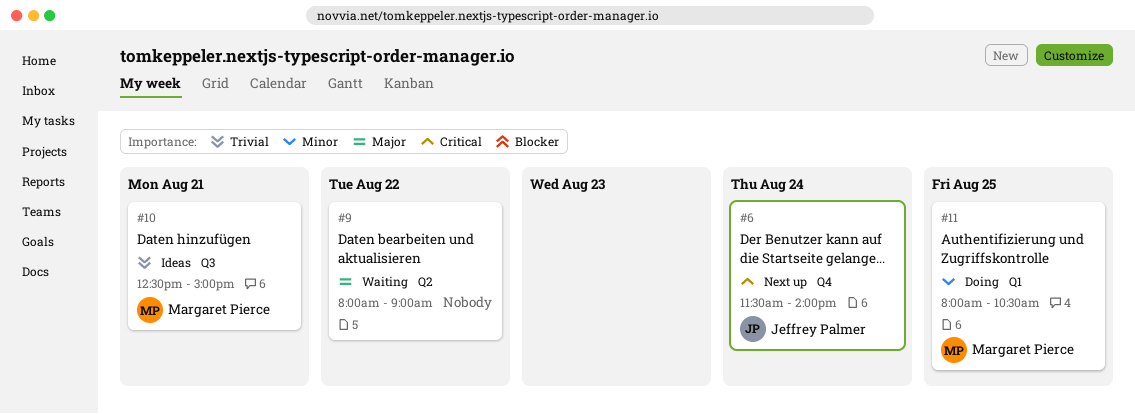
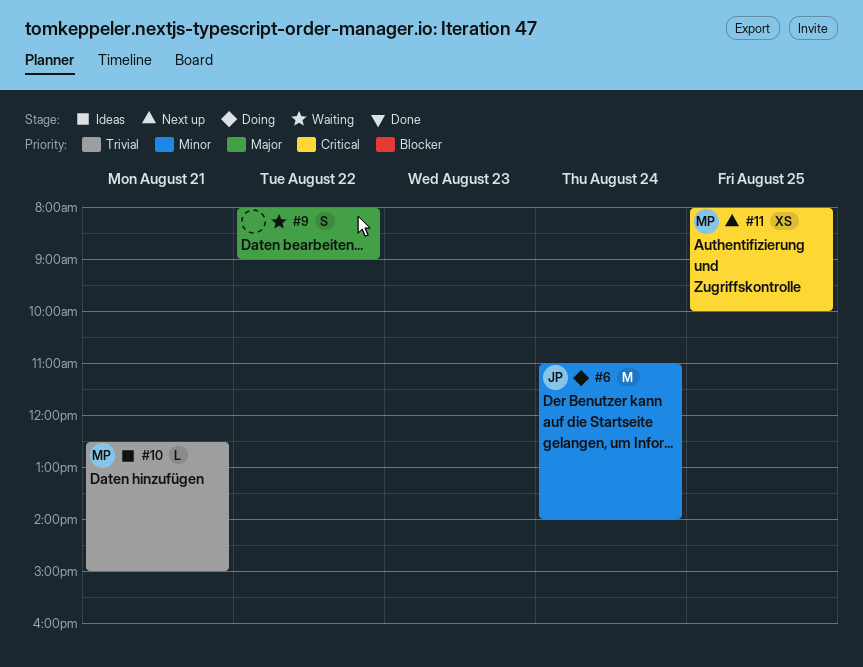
#6, status: Next up -> Doing
#6, priority: Critical -> Minor
#6, begins: 11:30 -> 11:00
#11, status: Doing -> Next up
#11, priority: Minor -> Critical
#11, ends: 10:30 -> 10:00

